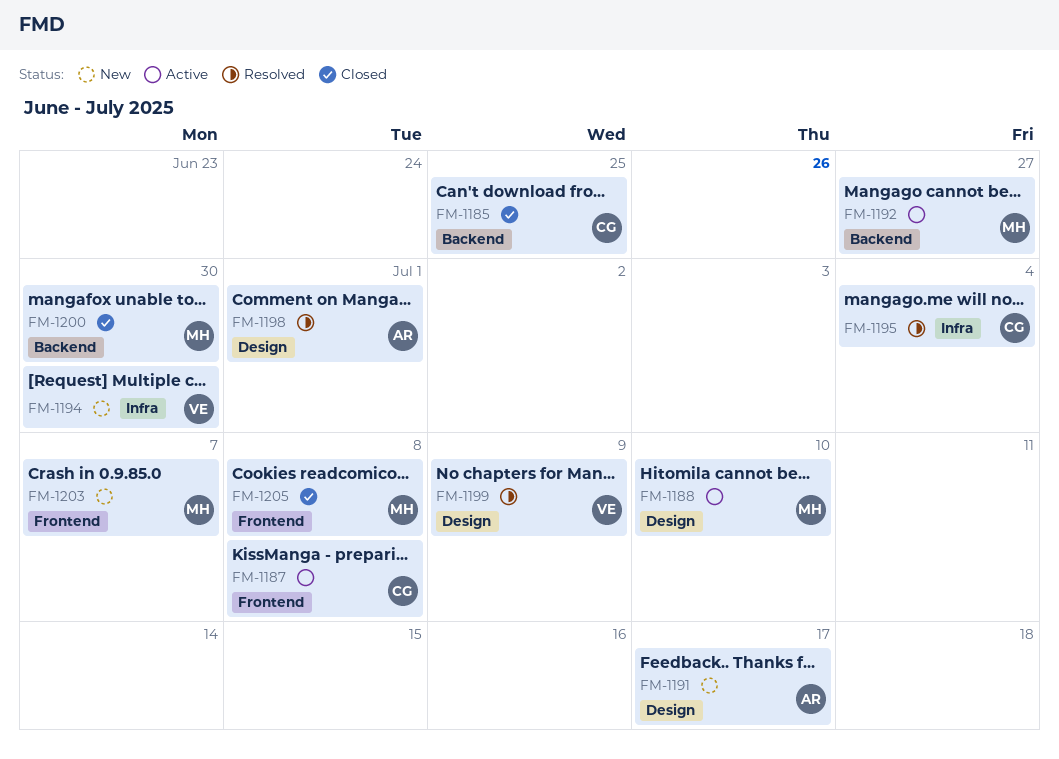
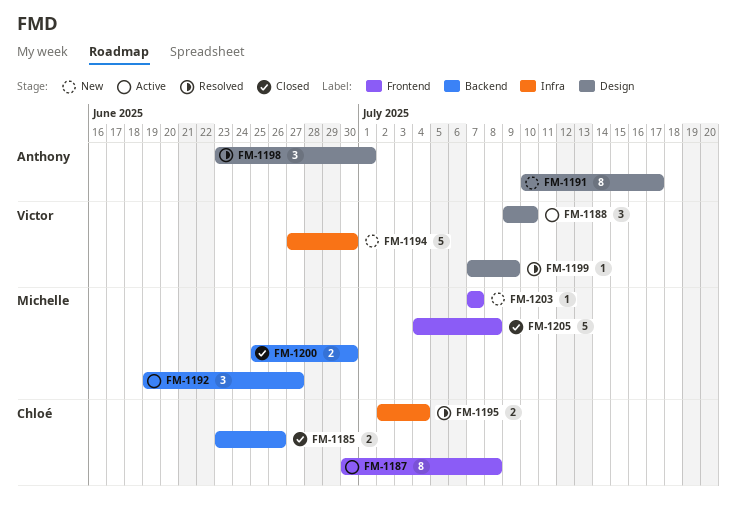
FM-1185, due: Jun 25 -> Jun 26
FM-1188, owner: Michelle -> Victor

